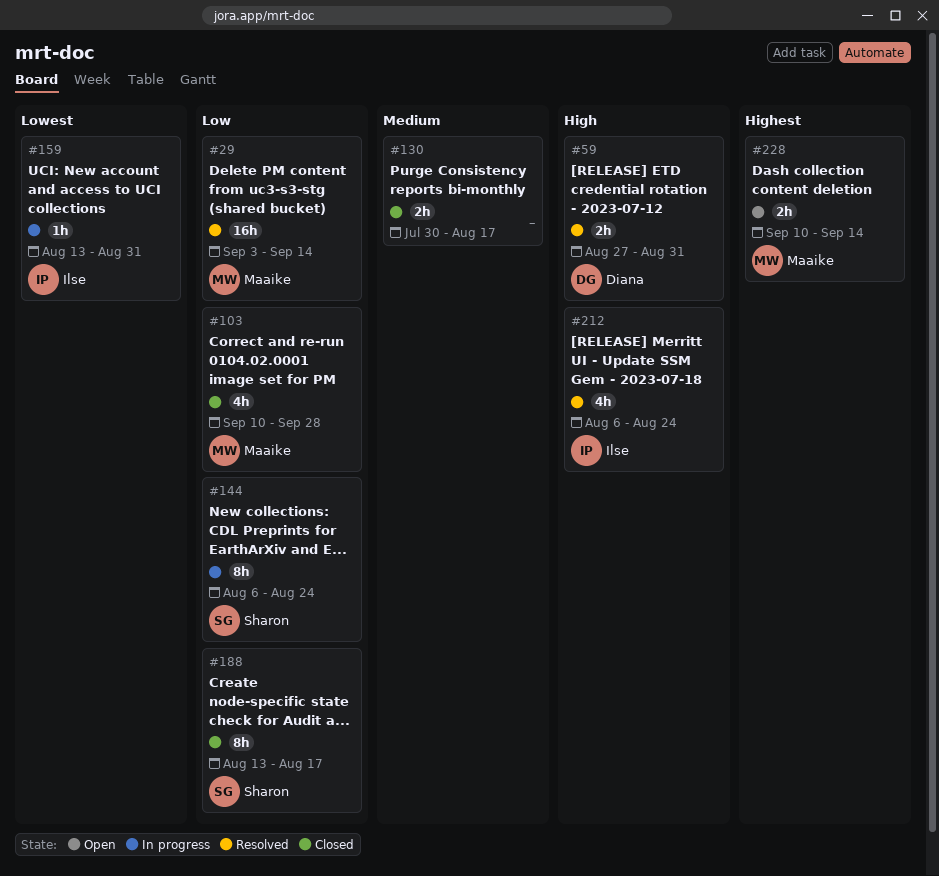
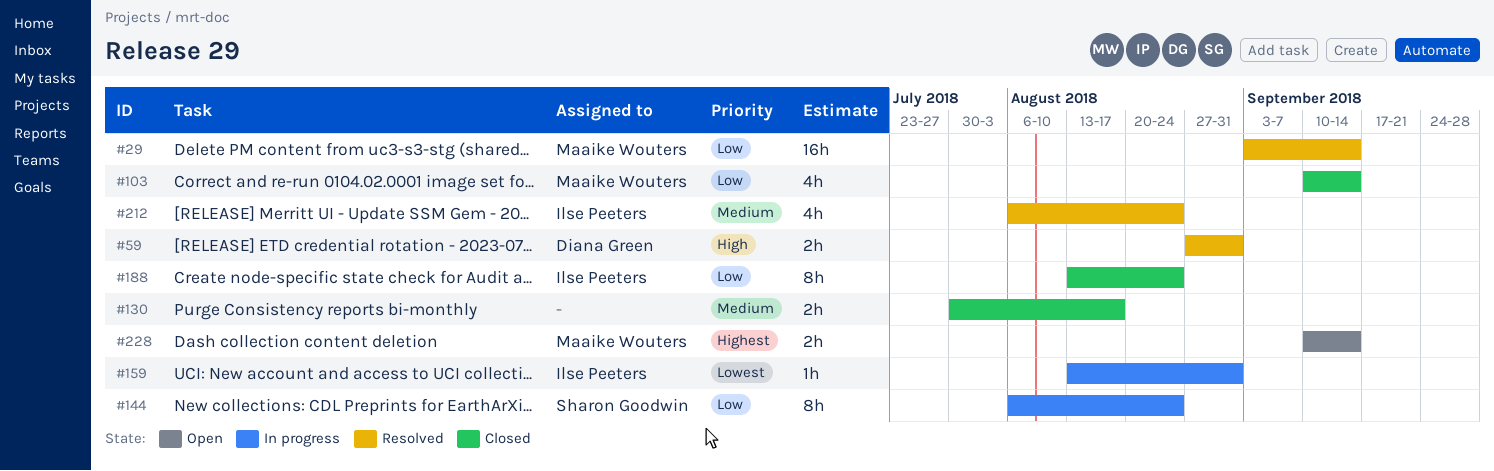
#103, due: Sep 28 -> Sep 14
#188, owner: Sharon Goodwin -> Ilse Peeters
#188, due: Aug 17 -> Aug 24
#212, priority: High -> Medium

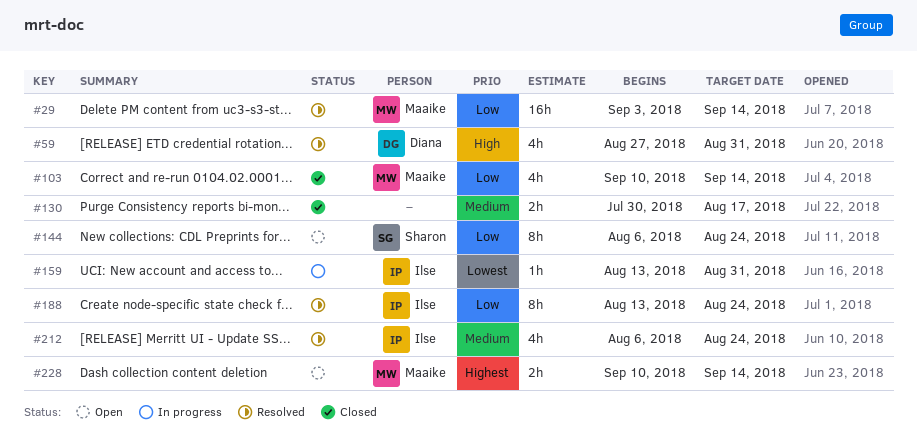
#59, estimate: 2h -> 4h
#144, status: In progress -> Open
#188, status: Closed -> Resolved

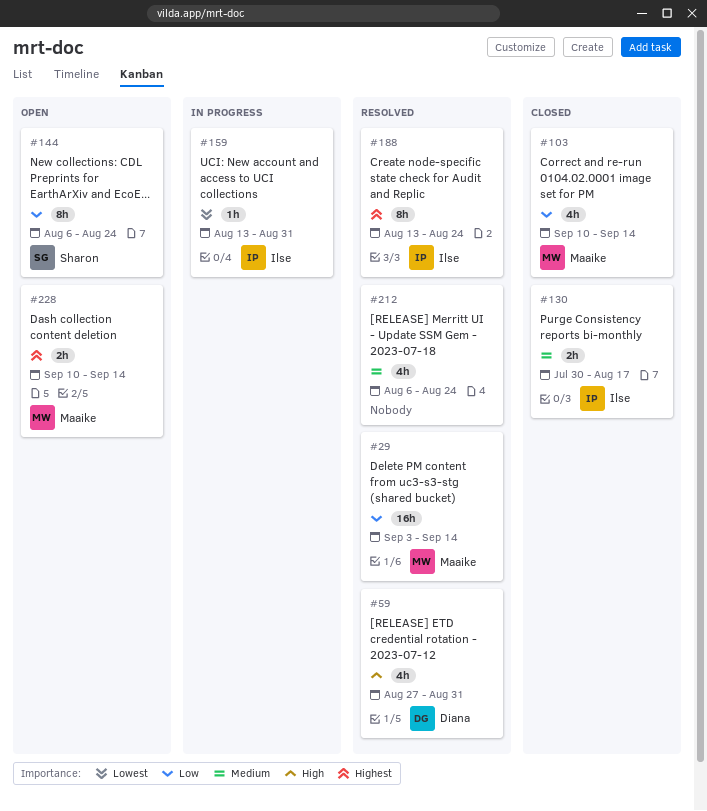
#130, owner: none -> Ilse
#188, priority: Low -> Highest
#212, owner: Ilse -> none

